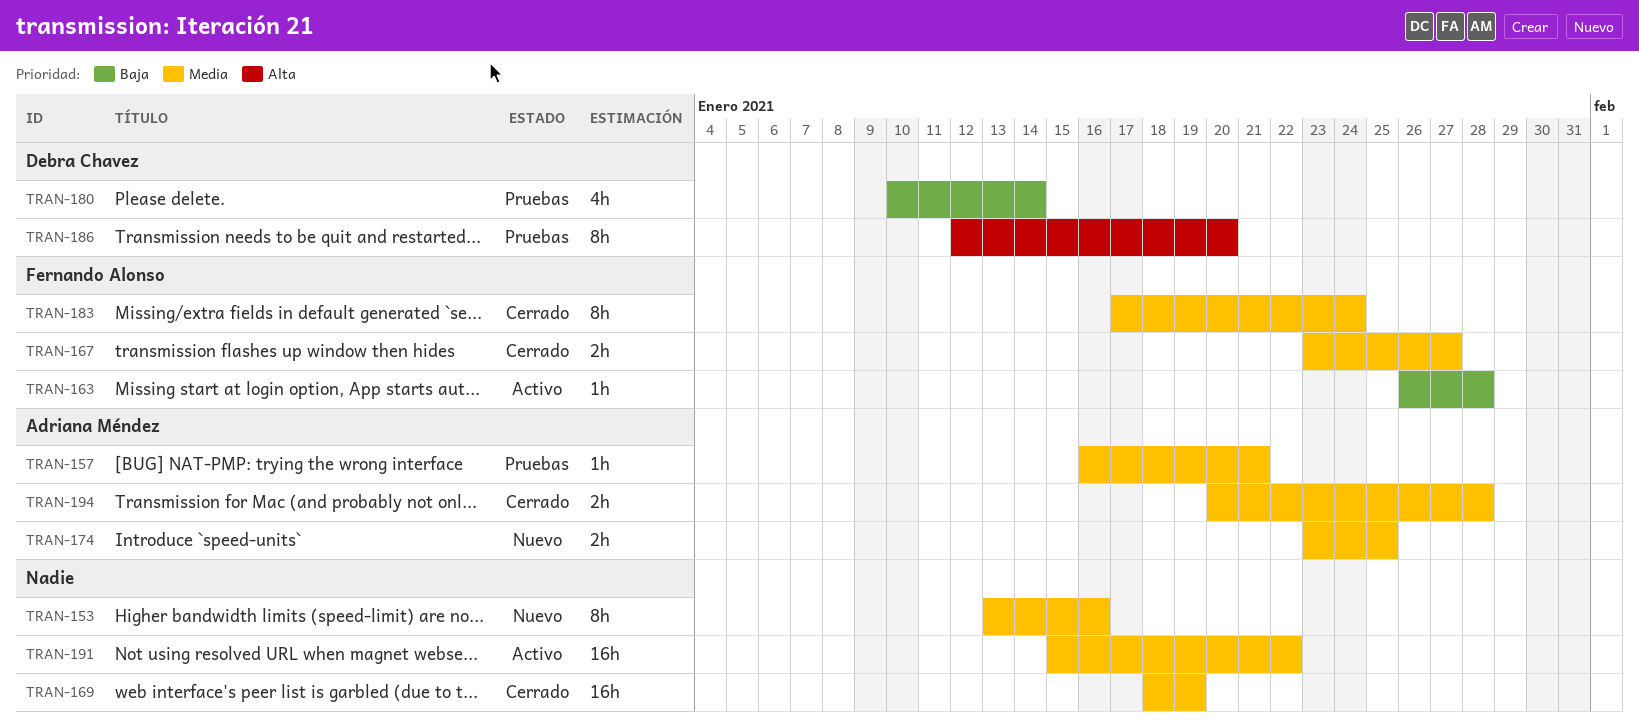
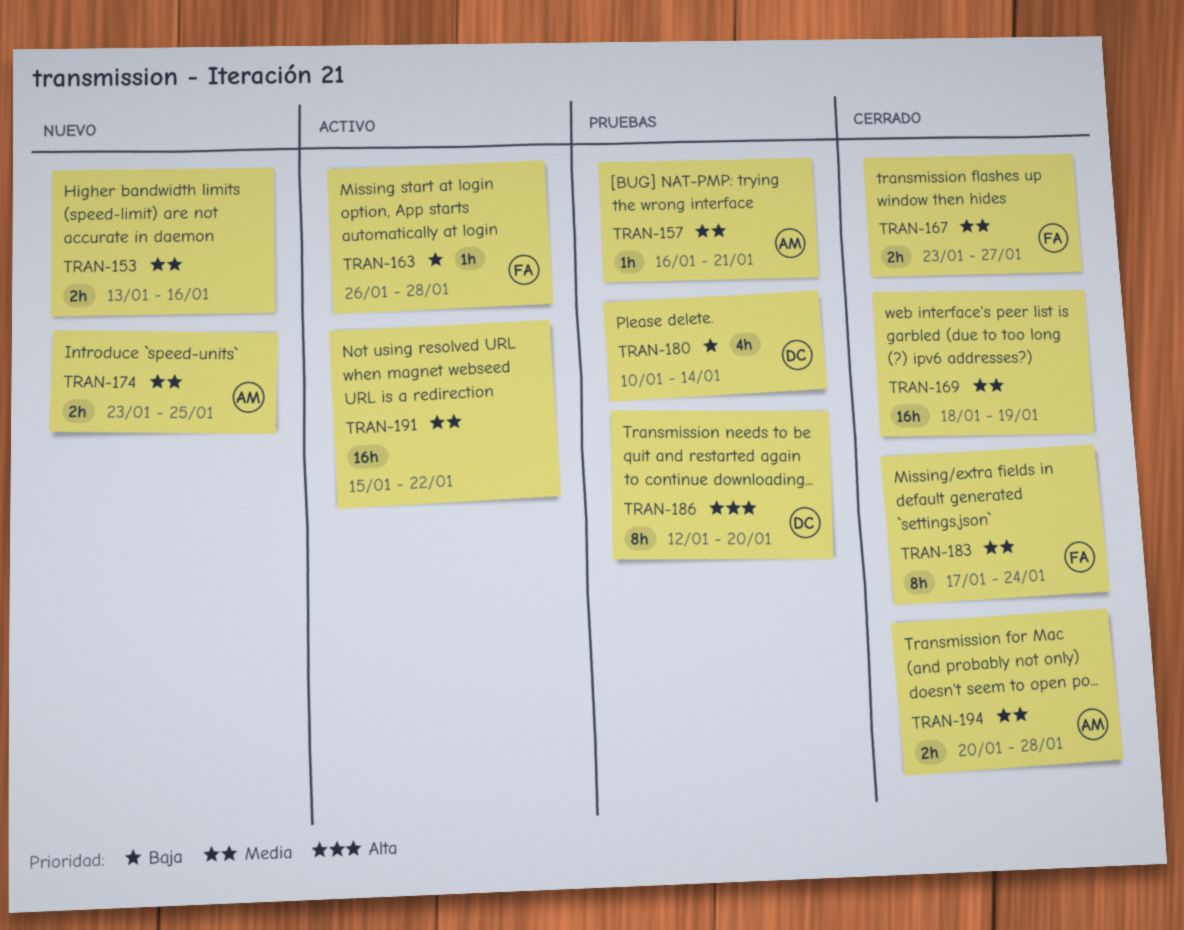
TRAN-153, estimate: 8h -> 2h

